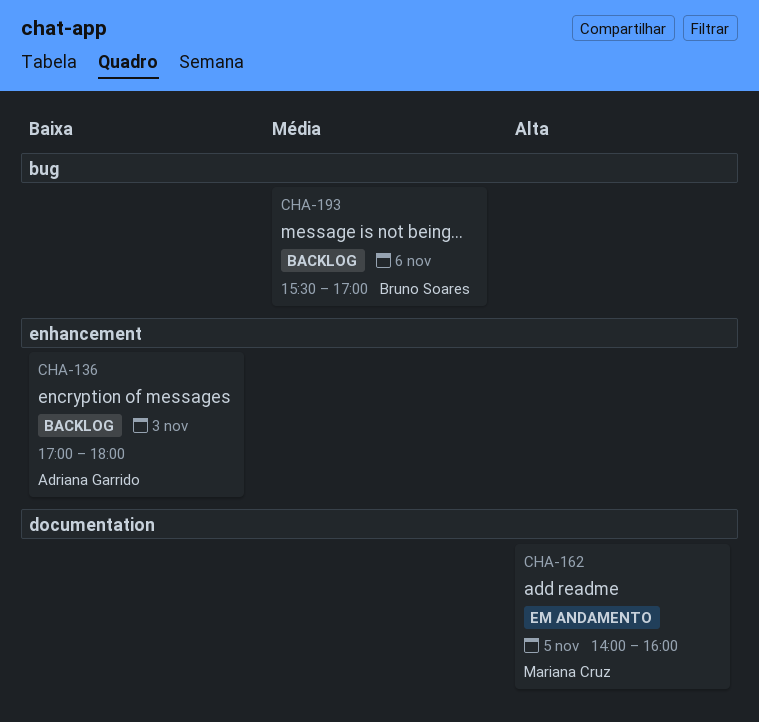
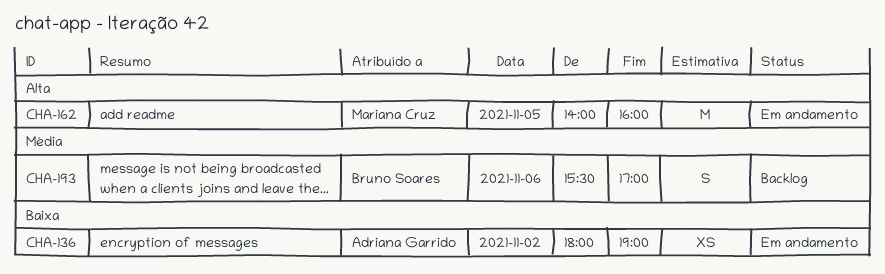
CHA-136, status: Backlog -> Em andamento
CHA-136, day: Nov 3 -> Nov 2
CHA-136, begins: 17:00 -> 18:00
CHA-136, ends: 18:00 -> 19:00

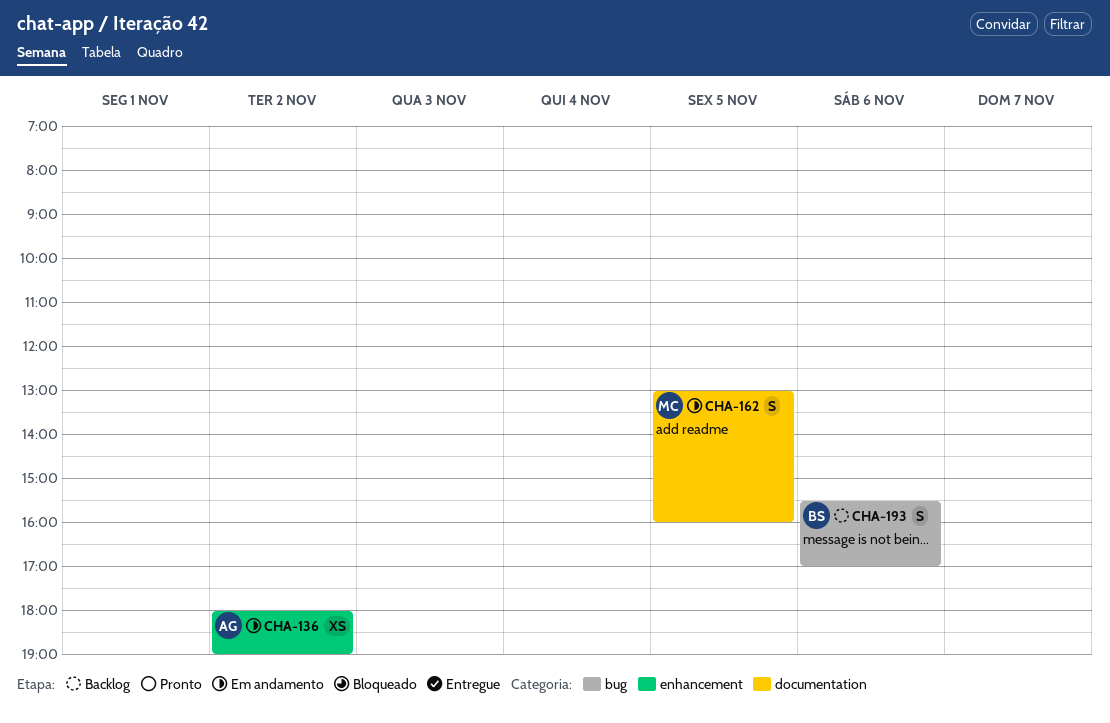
CHA-162, estimate: M -> S
CHA-162, begins: 14:00 -> 13:00

